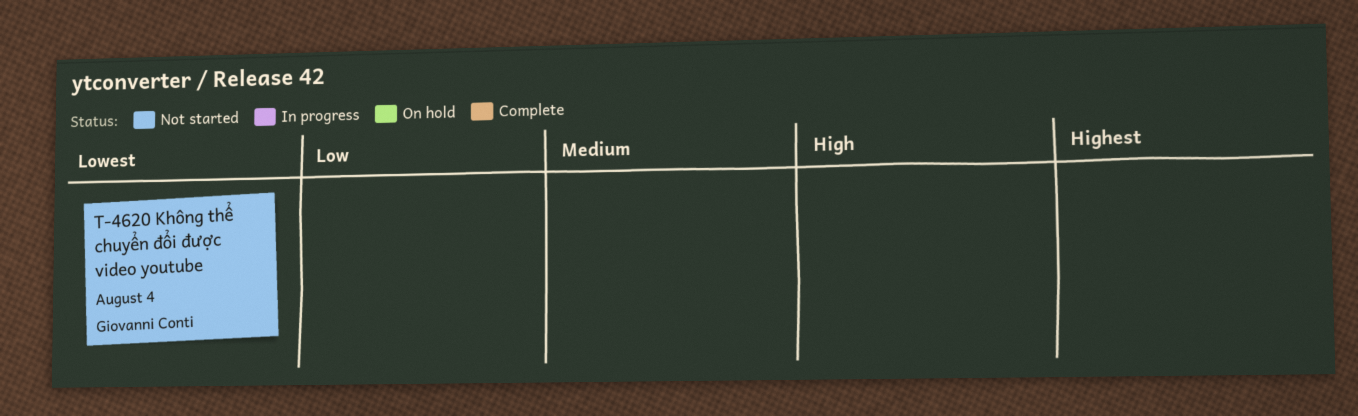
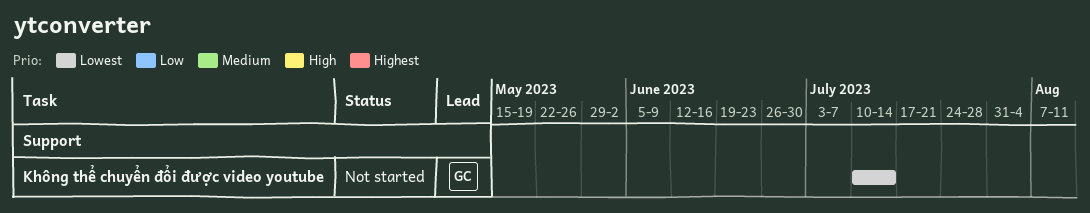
Không thể chuyển đổi được video youtube, due: Aug 4 -> Jul 14

